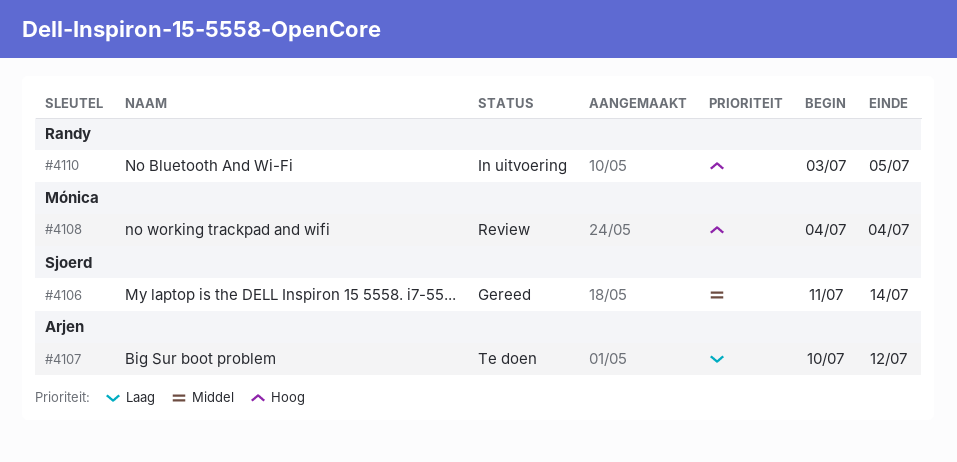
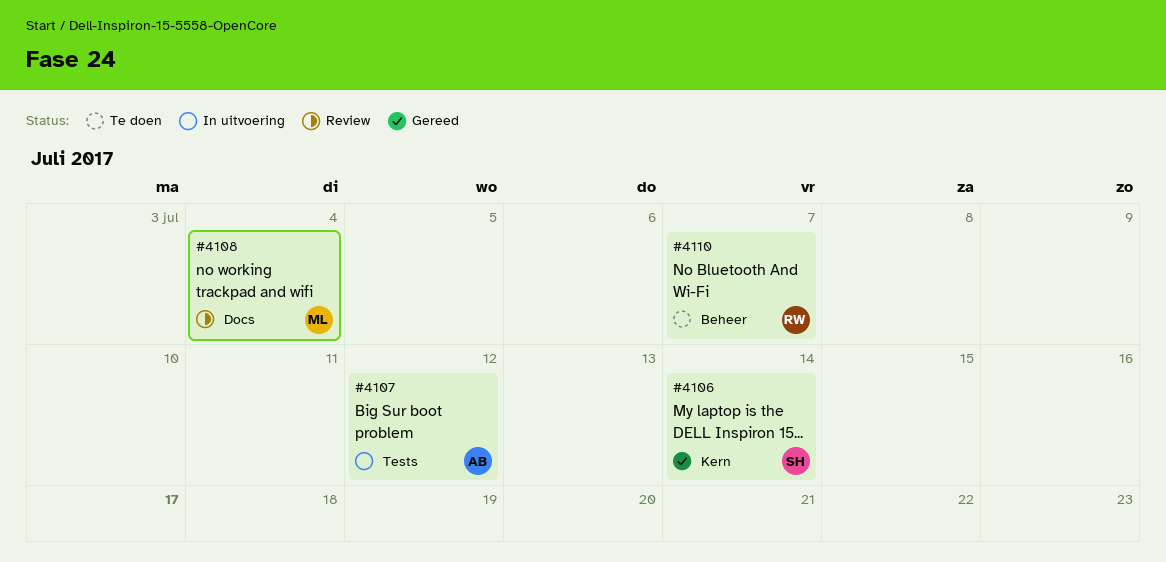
#4107, status: Te doen -> In uitvoering
#4110, status: In uitvoering -> Te doen
#4110, due: Jul 5 -> Jul 7

